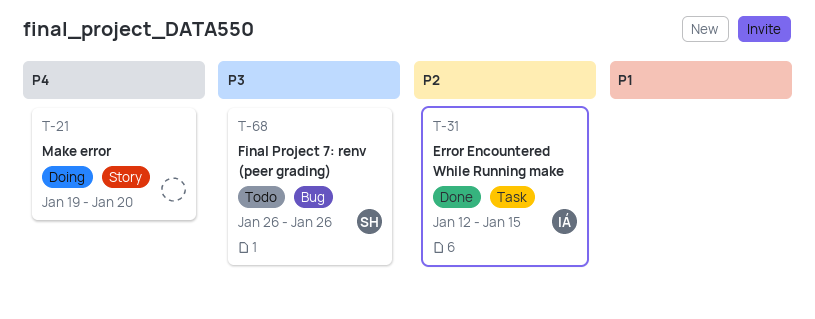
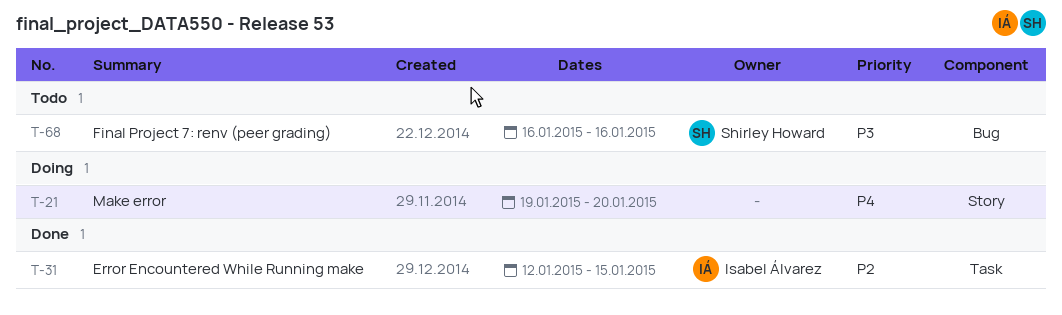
T-68, start: Jan 26 -> Jan 16
T-68, due: Jan 26 -> Jan 16

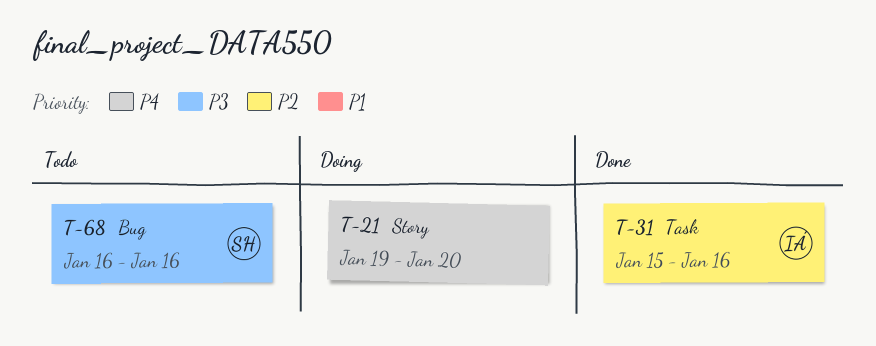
T-31, start: Jan 12 -> Jan 15
T-31, due: Jan 15 -> Jan 16

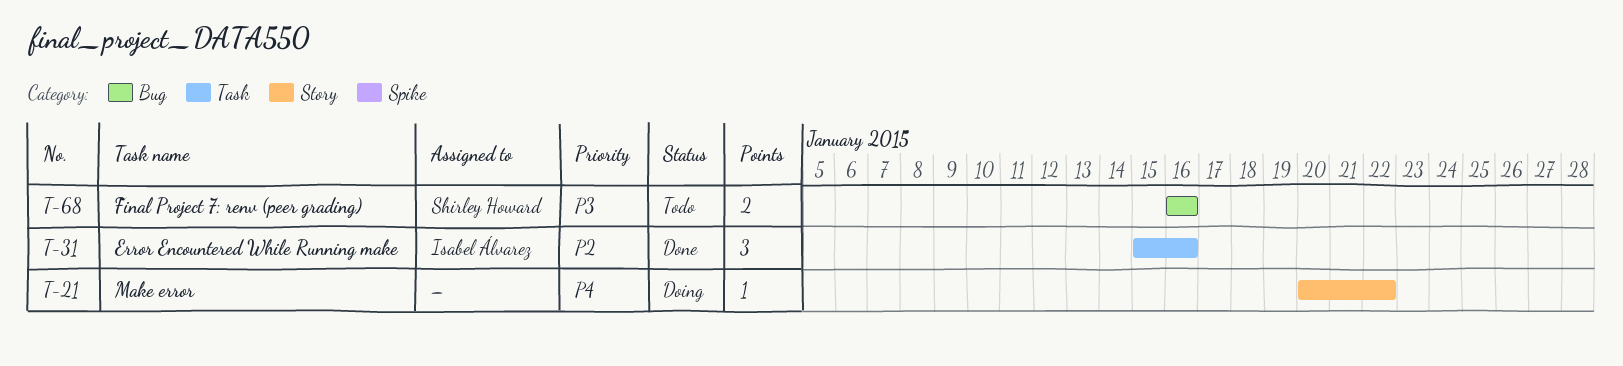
T-21, start: Jan 19 -> Jan 20
T-21, due: Jan 20 -> Jan 22

